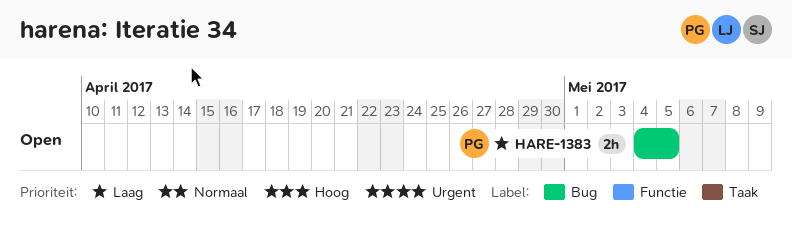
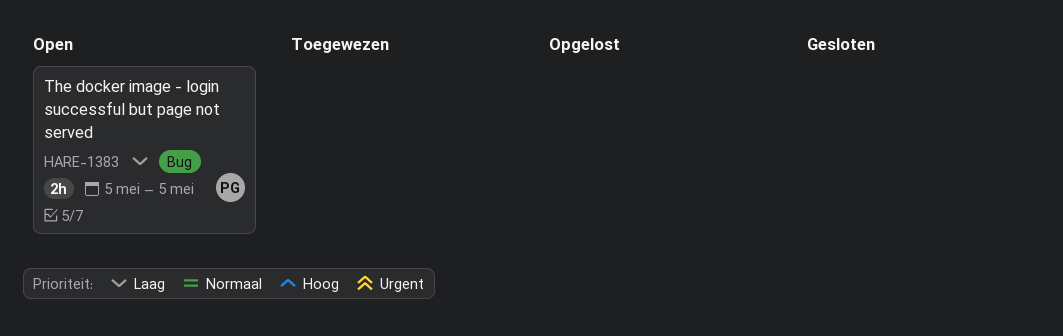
HARE-1383, start: May 4 -> May 5

